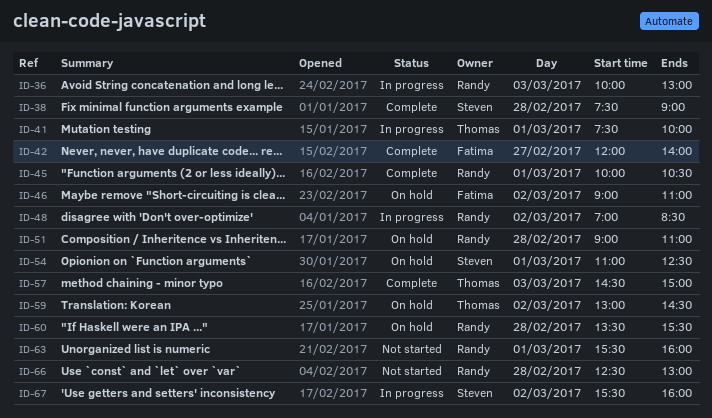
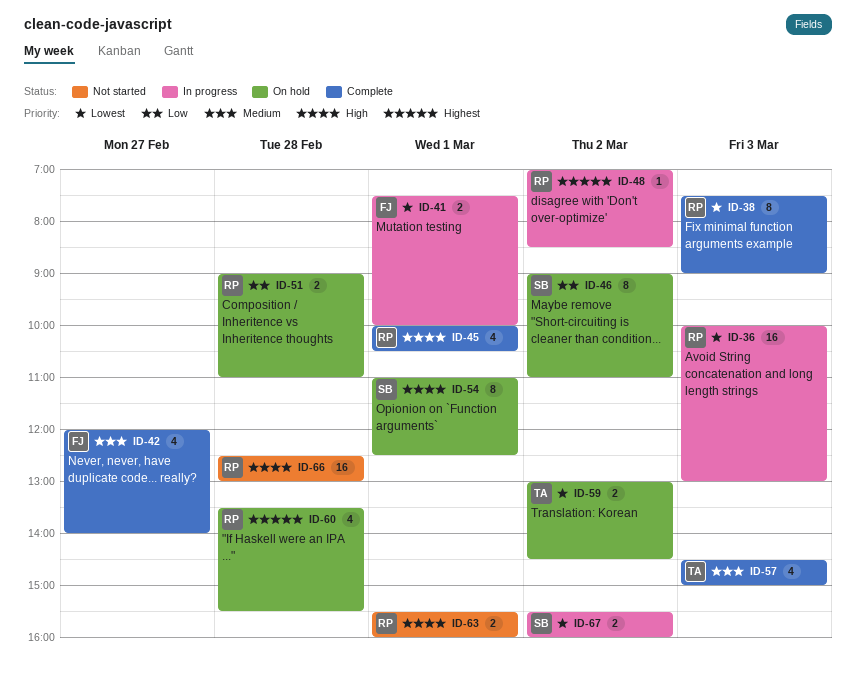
ID-38, owner: Steven -> Randy
ID-38, day: Feb 28 -> Mar 3
ID-41, owner: Thomas -> Fatima
ID-46, owner: Fatima -> Steven

